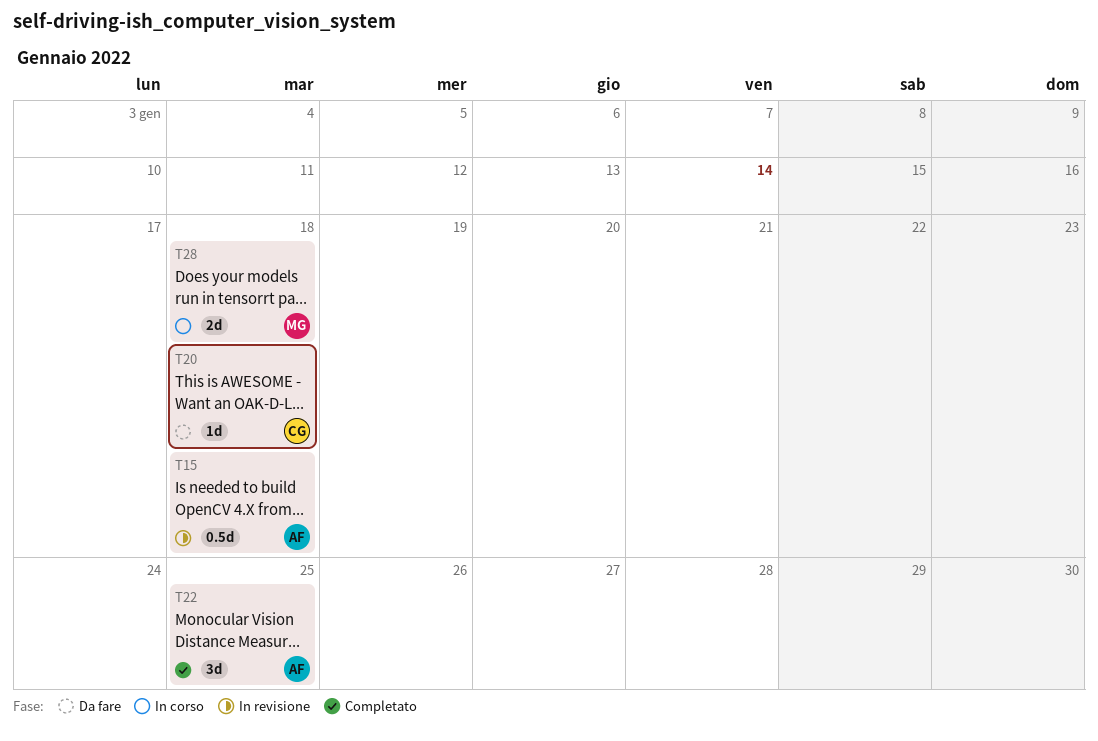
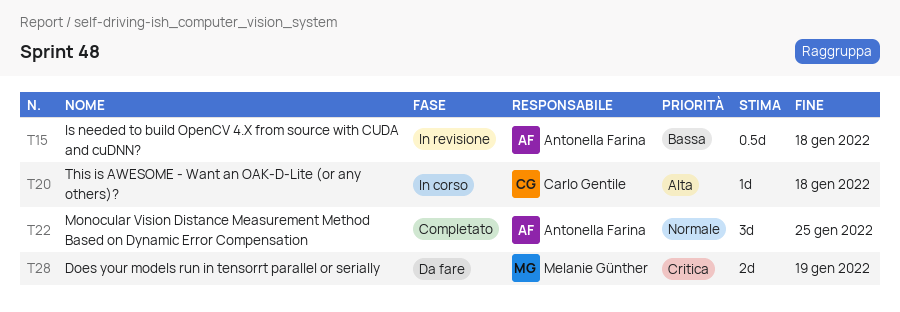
T20, status: Da fare -> In corso
T28, status: In corso -> Da fare
T28, due: Jan 18 -> Jan 19

